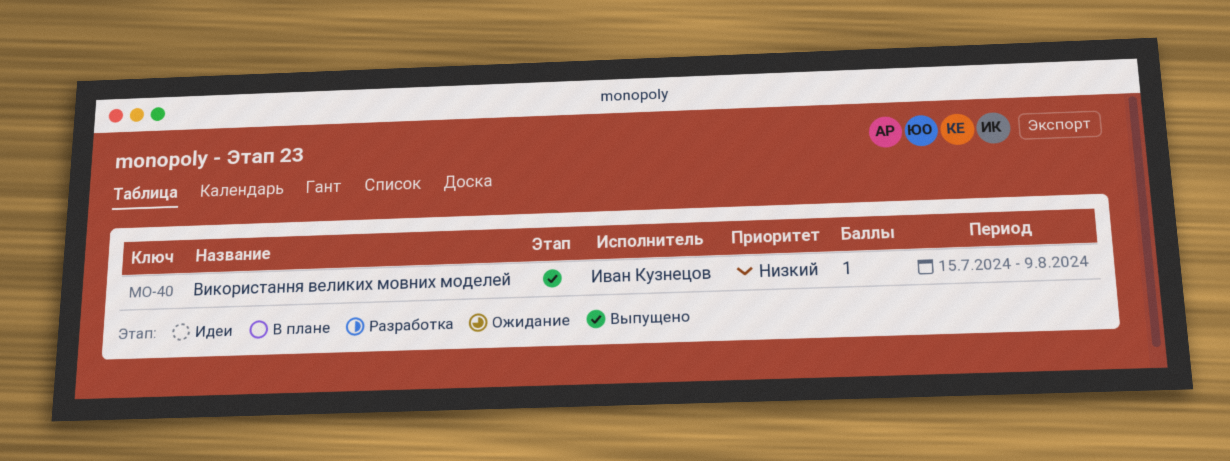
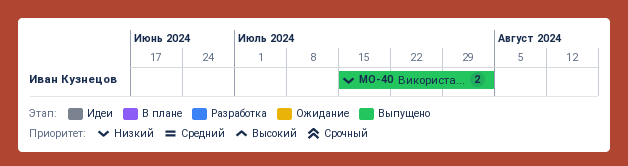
MO-40, estimate: 1 -> 2
MO-40, due: Aug 9 -> Aug 2

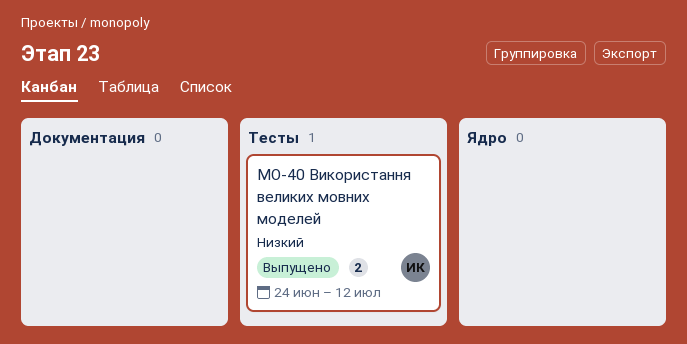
MO-40, start: Jul 15 -> Jun 24
MO-40, due: Aug 2 -> Jul 12

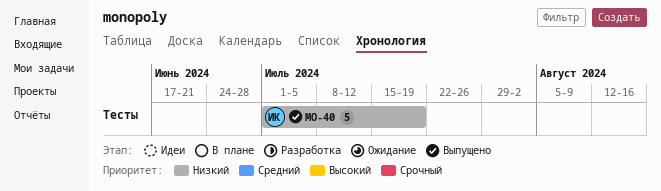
MO-40, estimate: 2 -> 5
MO-40, start: Jun 24 -> Jul 1
MO-40, due: Jul 12 -> Jul 19

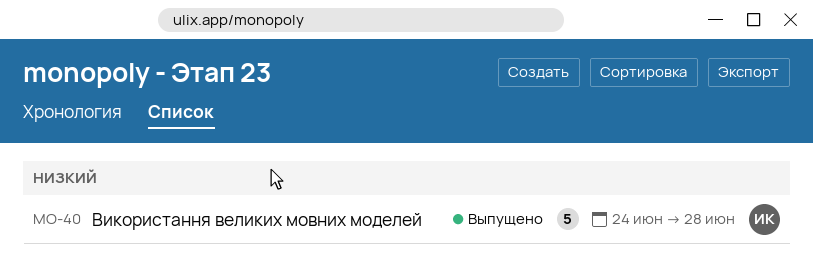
MO-40, start: Jul 1 -> Jun 24
MO-40, due: Jul 19 -> Jun 28

